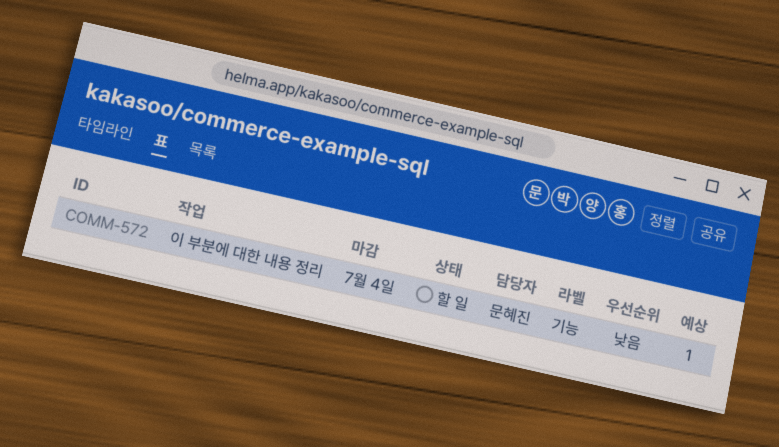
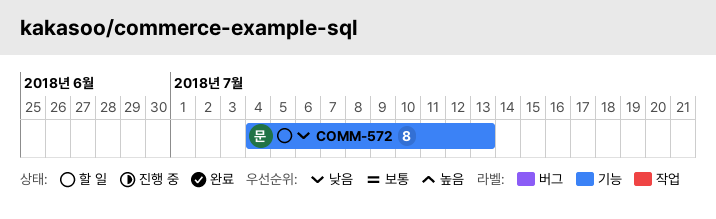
COMM-572, estimate: 1 -> 8
COMM-572, due: Jul 4 -> Jul 13

